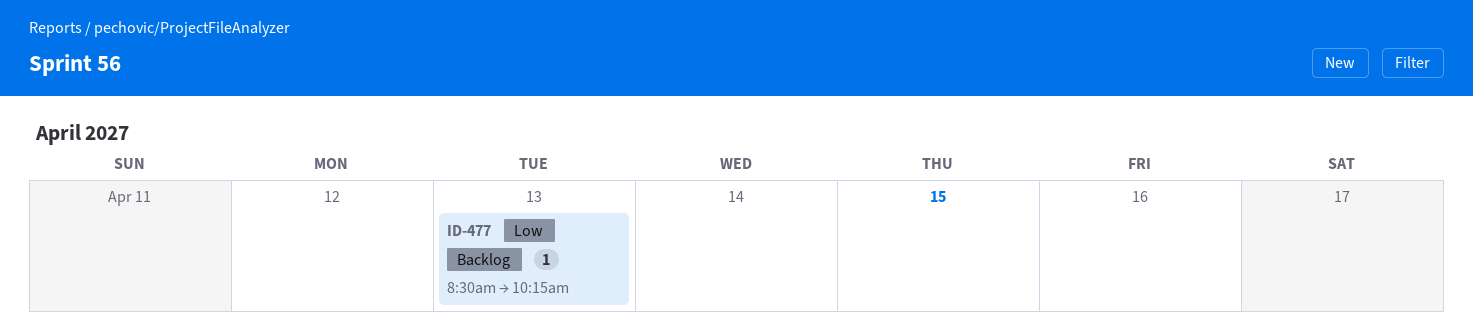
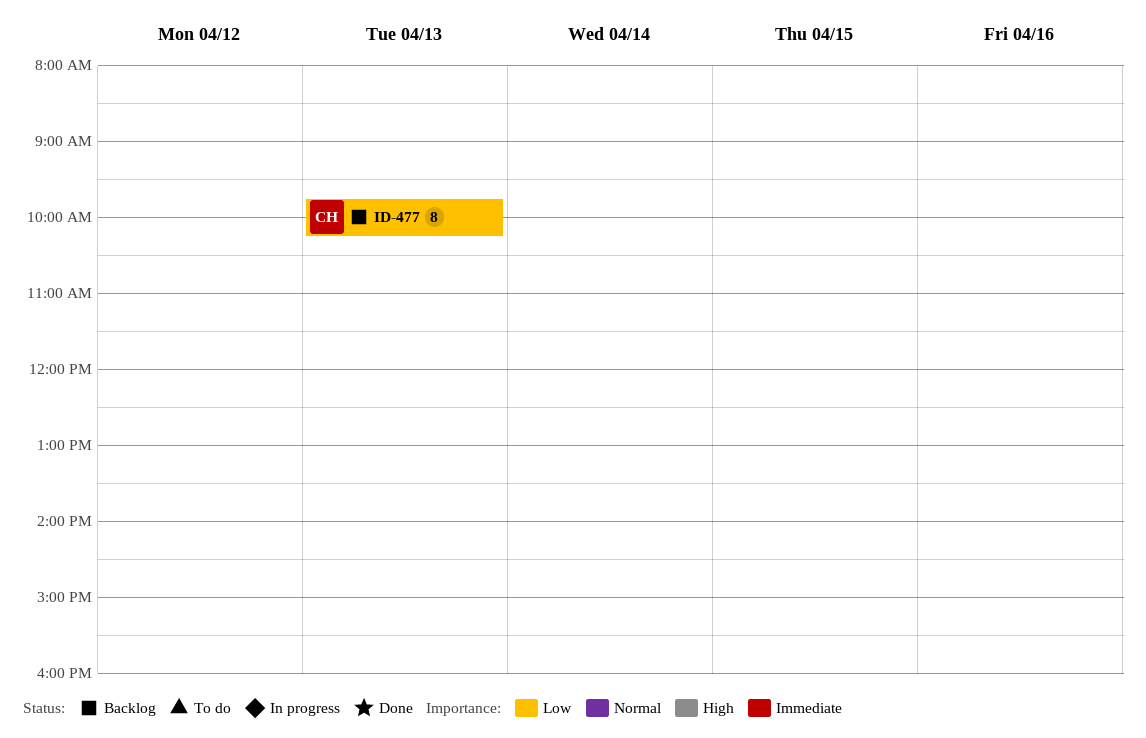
ID-477, estimate: 1 -> 8
ID-477, begins: 08:30 -> 09:45

